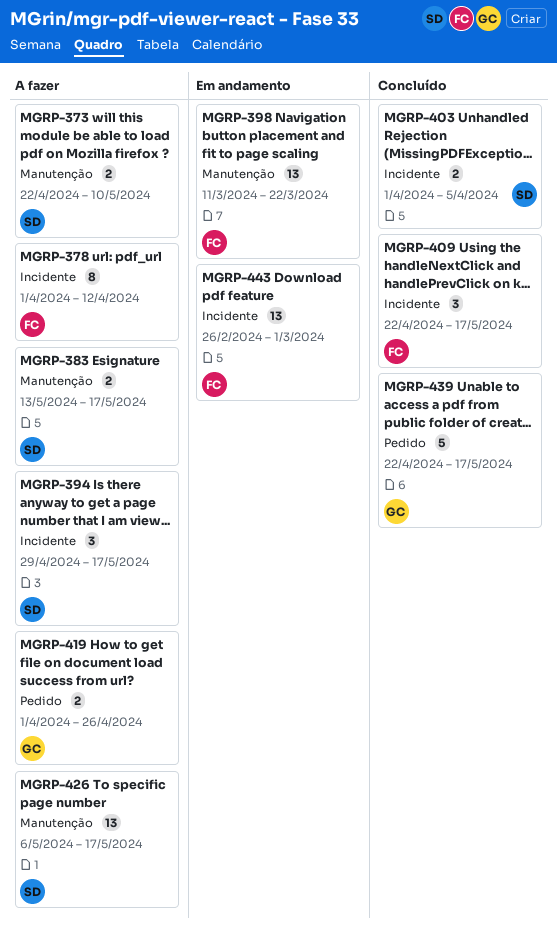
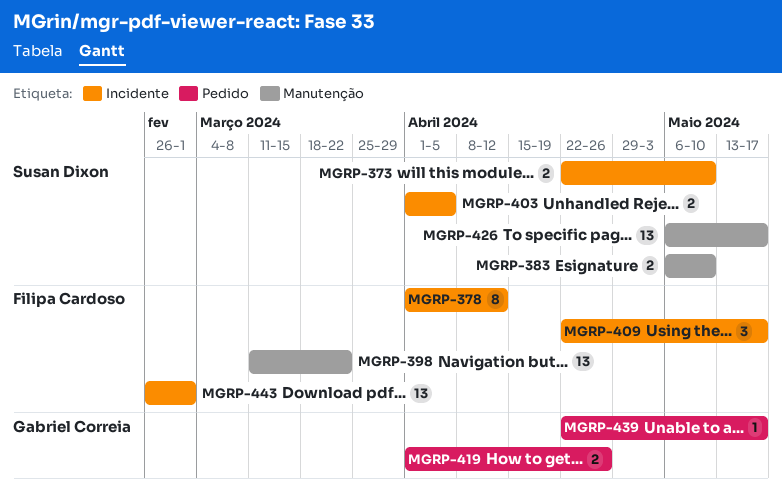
MGRP-373, label: Manutenção -> Incidente
MGRP-383, start: May 13 -> May 6
MGRP-383, due: May 17 -> May 10
MGRP-394: present -> none
MGRP-439, estimate: 5 -> 1

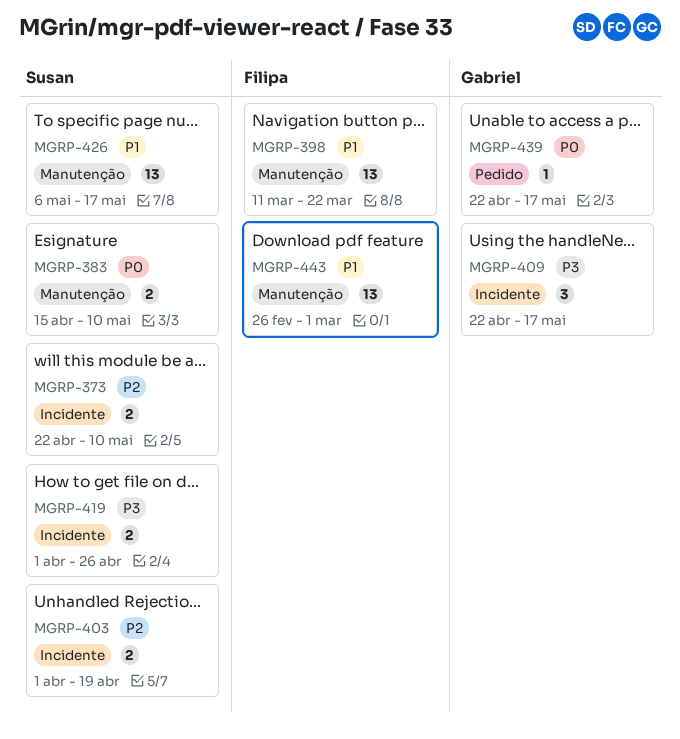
MGRP-378: present -> none
MGRP-383, start: May 6 -> Apr 15
MGRP-403, due: Apr 5 -> Apr 19
MGRP-409, owner: Filipa Cardoso -> Gabriel Correia
MGRP-419, owner: Gabriel Correia -> Susan Dixon
MGRP-419, label: Pedido -> Incidente
MGRP-443, label: Incidente -> Manutenção

